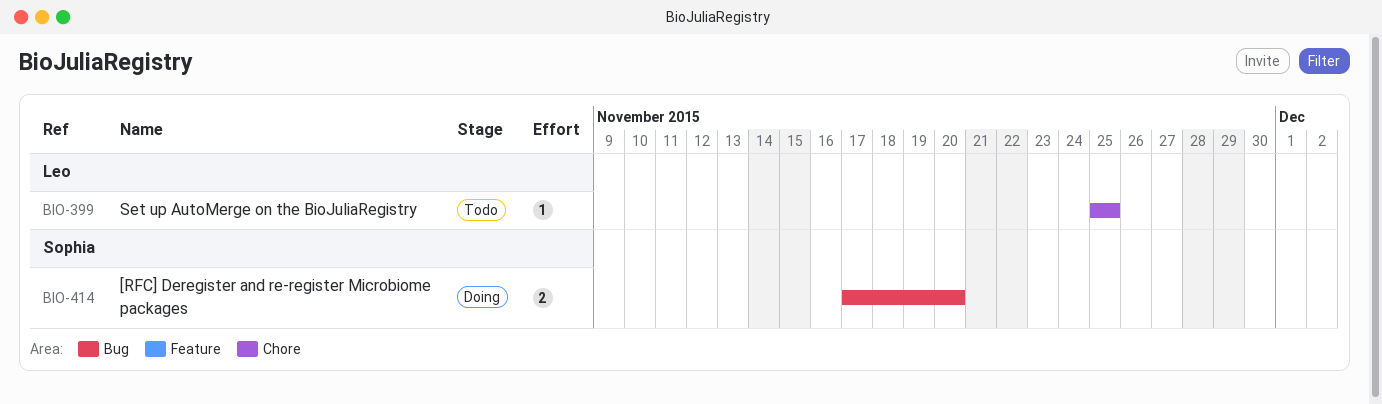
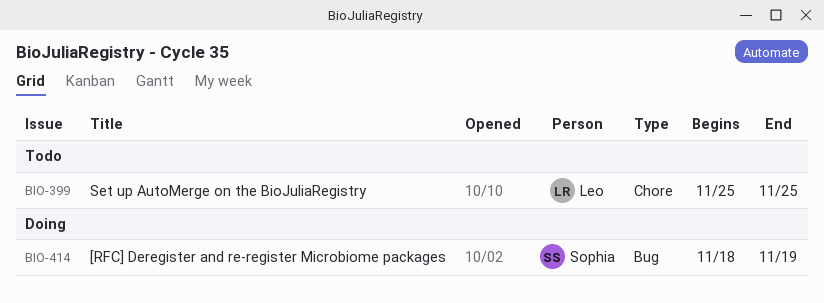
BIO-414, start: Nov 17 -> Nov 18
BIO-414, due: Nov 20 -> Nov 19

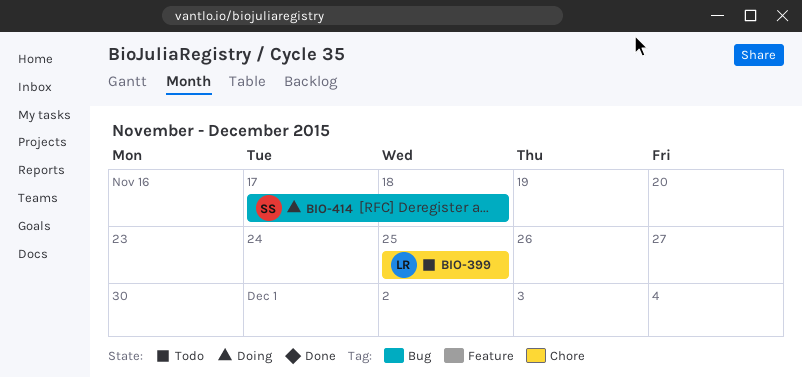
BIO-414, start: Nov 18 -> Nov 17
BIO-414, due: Nov 19 -> Nov 18

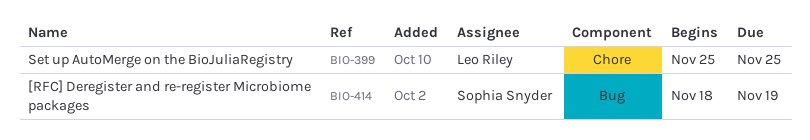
BIO-414, start: Nov 17 -> Nov 18
BIO-414, due: Nov 18 -> Nov 19

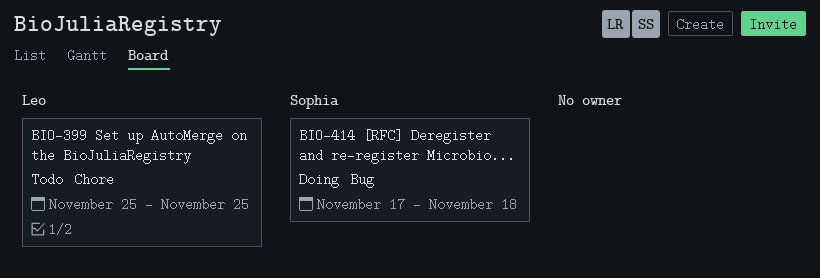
BIO-414, start: Nov 18 -> Nov 17
BIO-414, due: Nov 19 -> Nov 18

